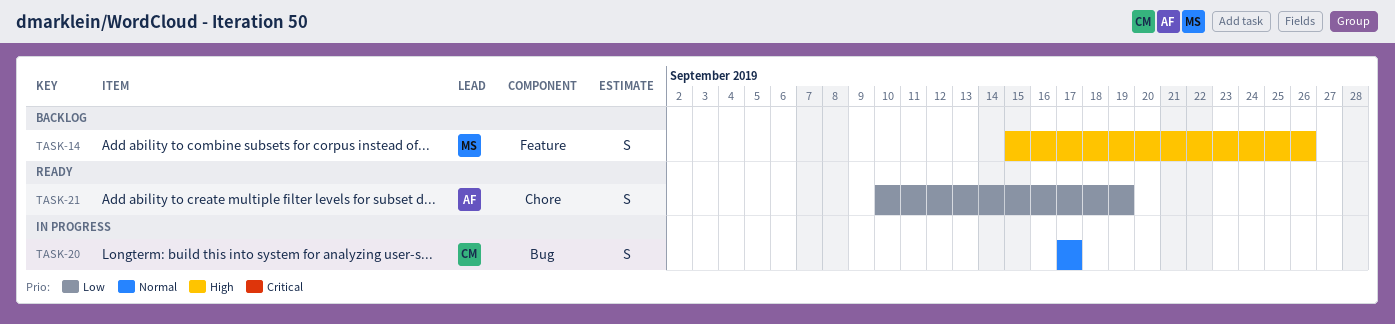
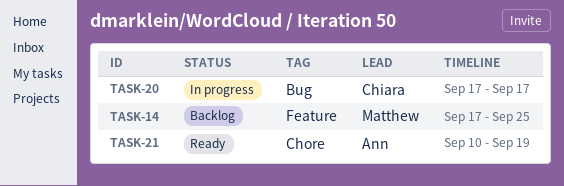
TASK-14, start: Sep 15 -> Sep 17
TASK-14, due: Sep 26 -> Sep 25

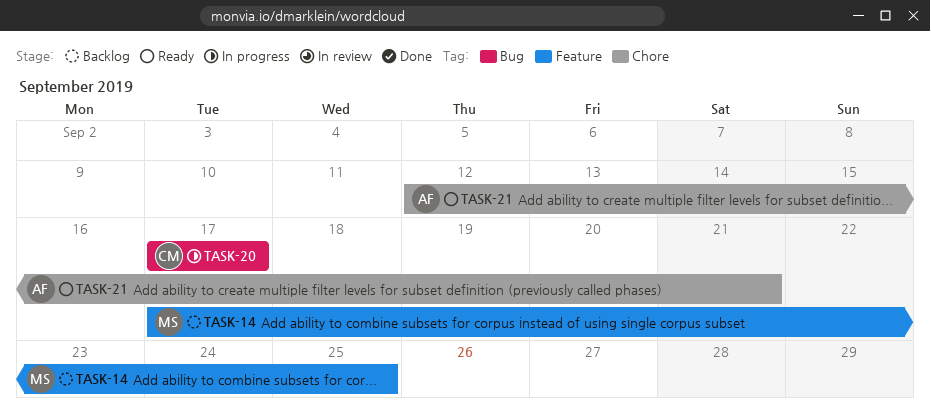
TASK-21, start: Sep 10 -> Sep 12
TASK-21, due: Sep 19 -> Sep 21

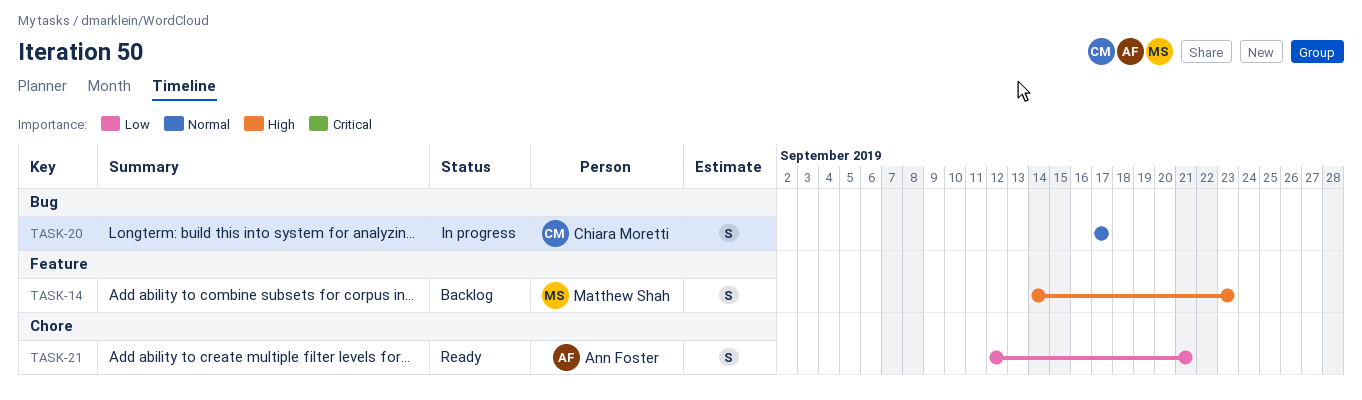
TASK-14, start: Sep 17 -> Sep 14
TASK-14, due: Sep 25 -> Sep 23

